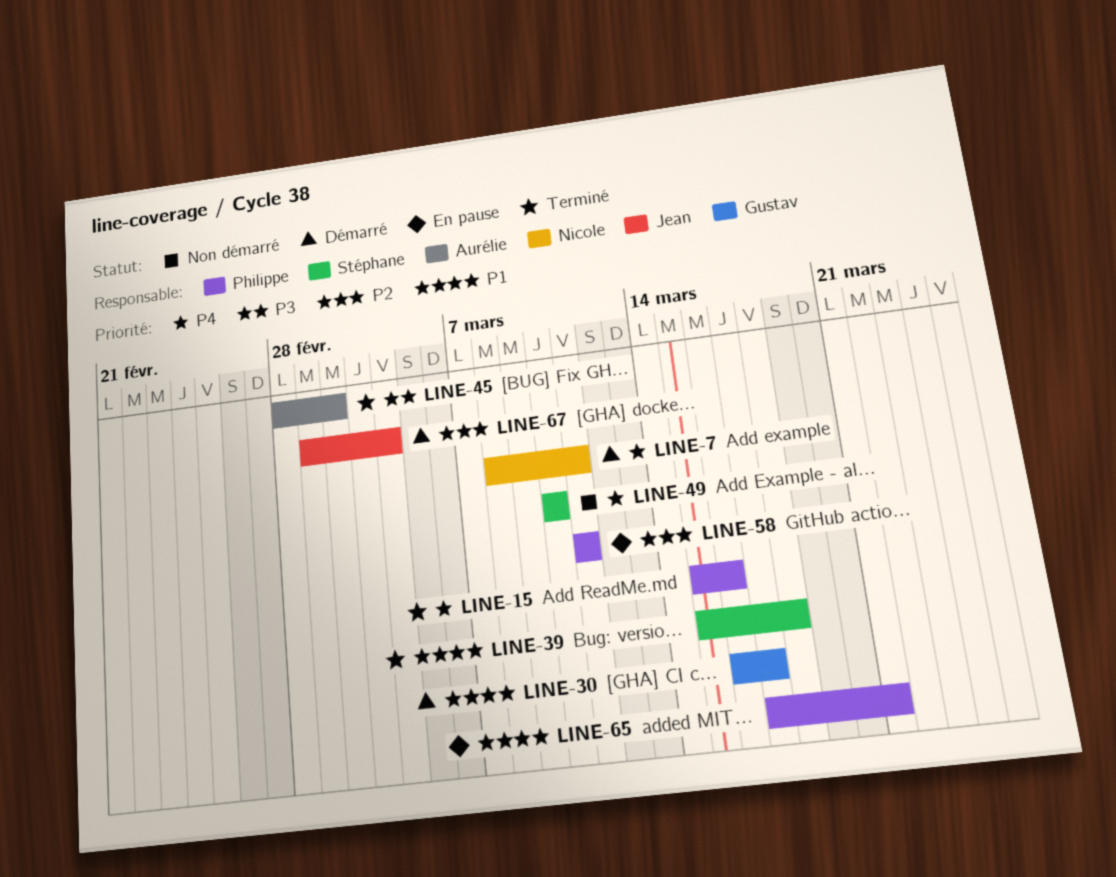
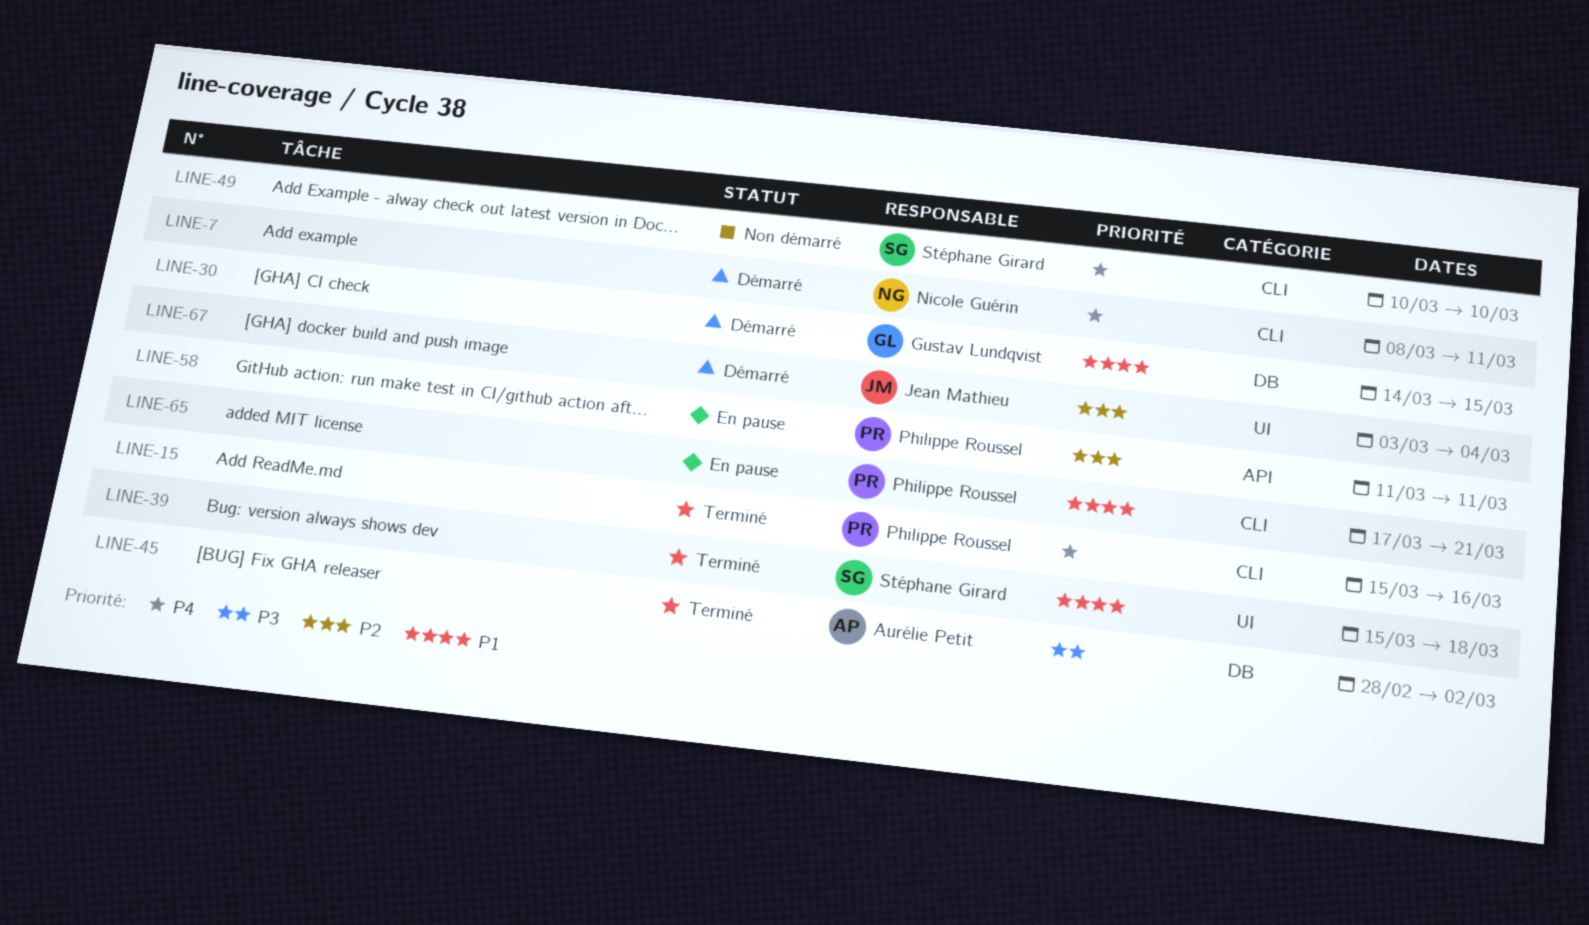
LINE-30, start: Mar 16 -> Mar 14
LINE-30, due: Mar 17 -> Mar 15
LINE-67, start: Mar 1 -> Mar 3

